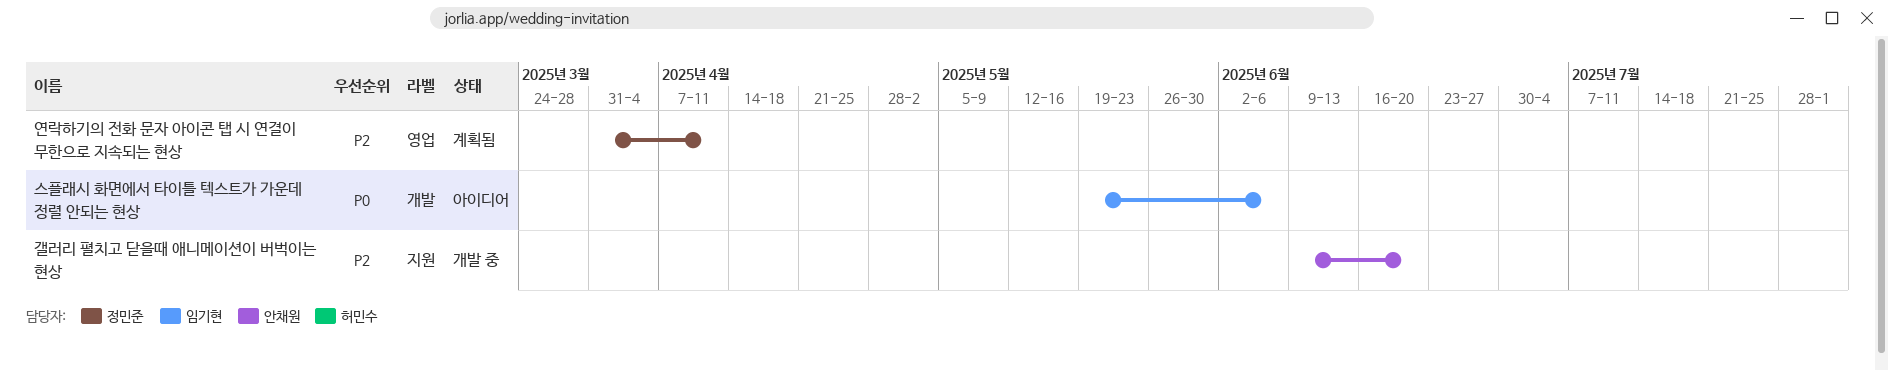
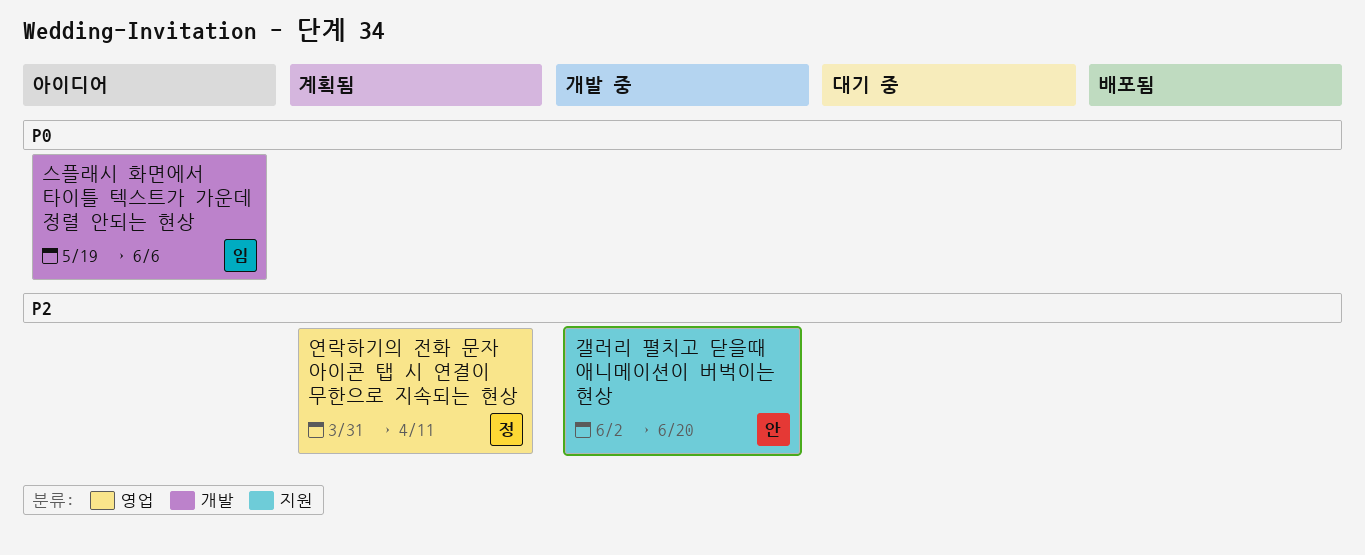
갤러리 펼치고 닫을때 애니메이션이 버벅이는 현상, start: Jun 9 -> Jun 2

